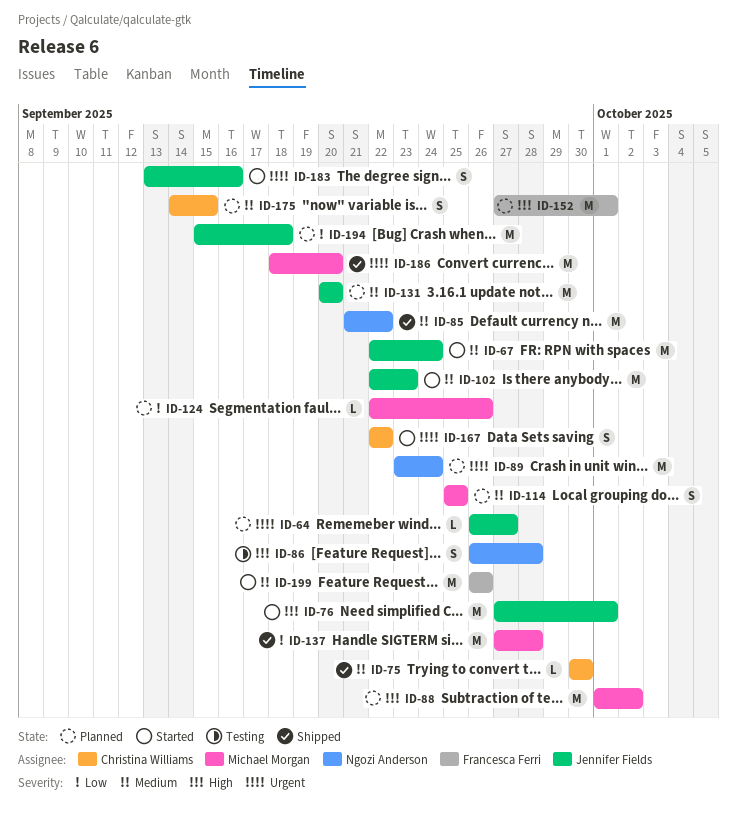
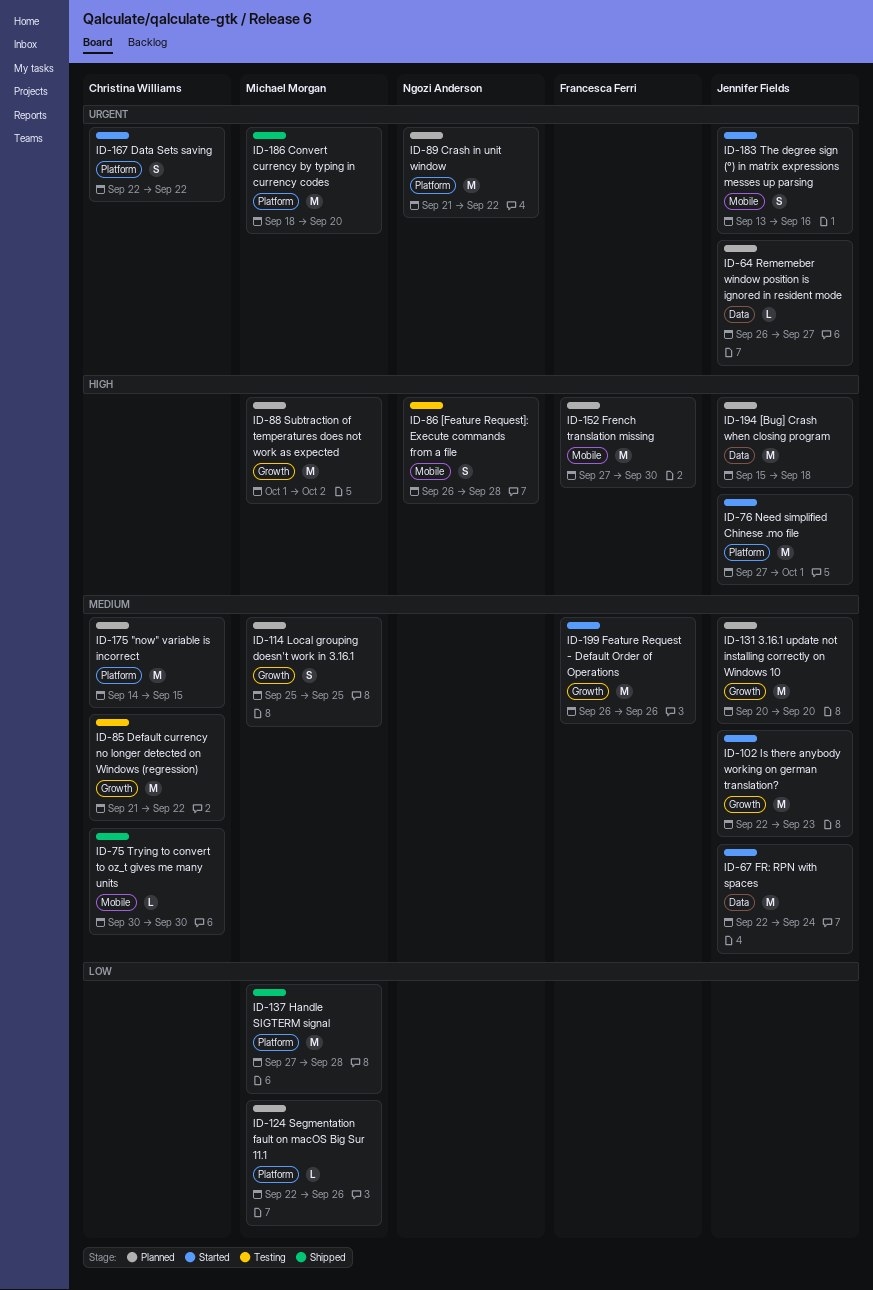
ID-85, status: Shipped -> Testing
ID-85, owner: Ngozi Anderson -> Christina Williams
ID-89, start: Sep 23 -> Sep 21
ID-89, due: Sep 24 -> Sep 22
ID-152, due: Oct 1 -> Sep 30
ID-175, estimate: S -> M
ID-194, priority: Low -> High

